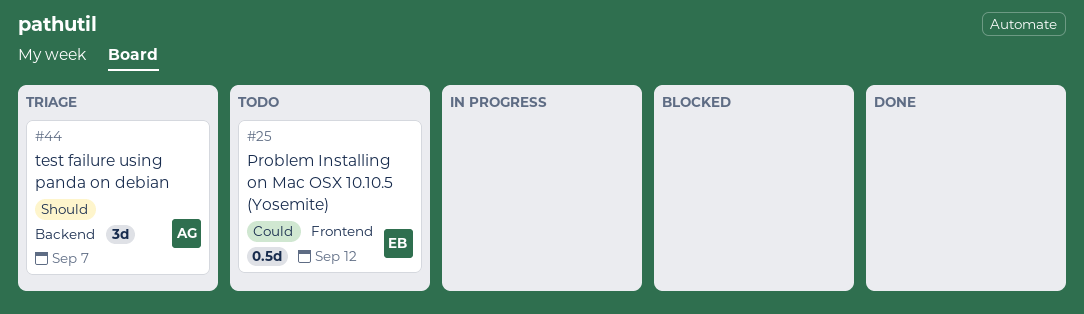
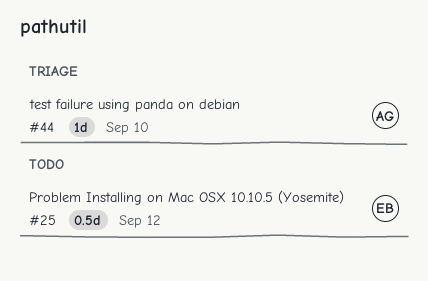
#44, estimate: 3d -> 1d
#44, due: Sep 7 -> Sep 10

